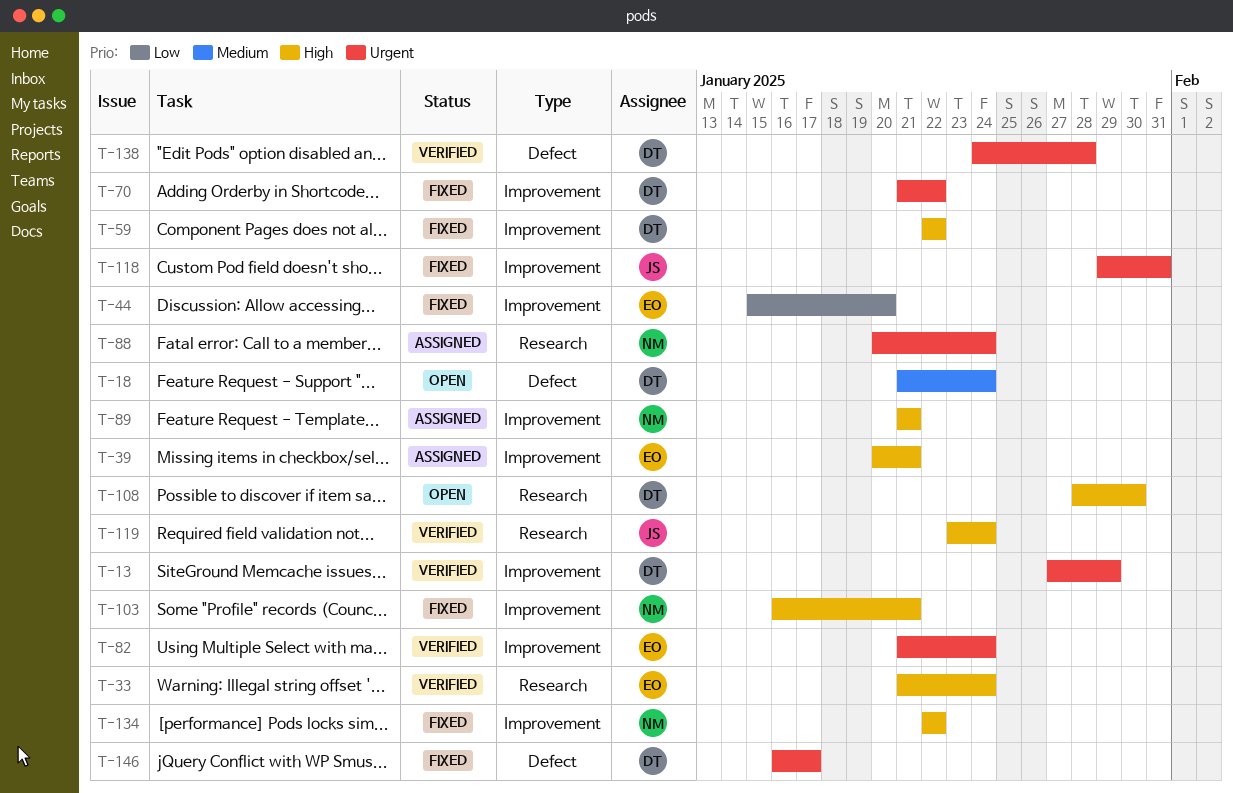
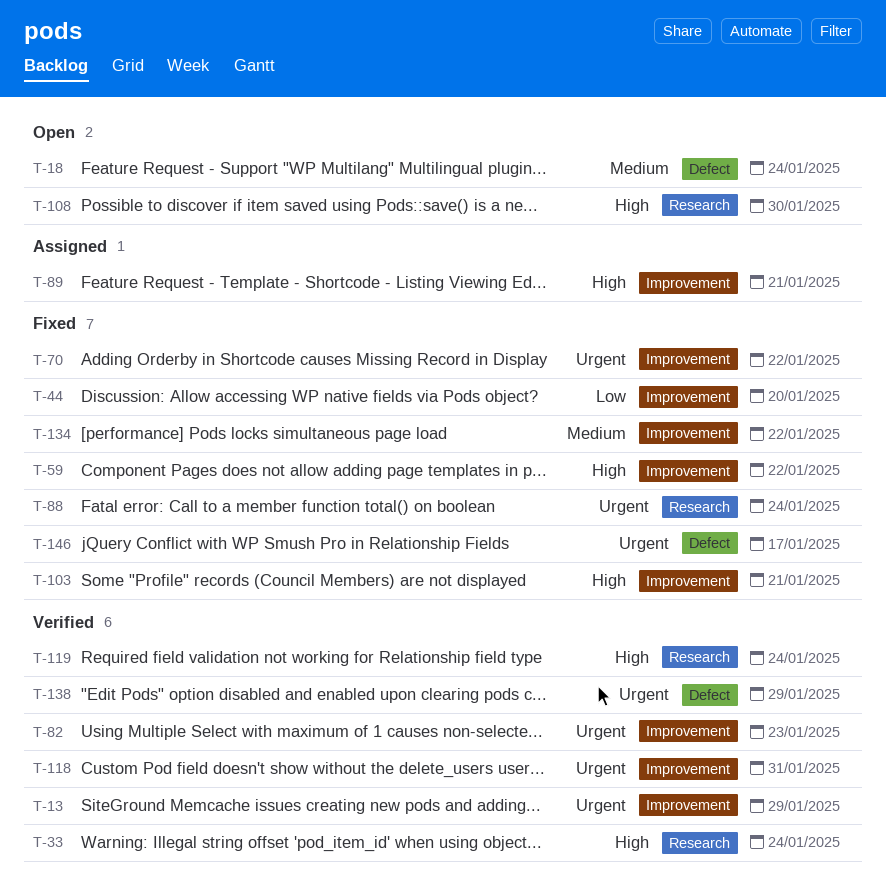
T-39: present -> none
T-82, due: Jan 24 -> Jan 23
T-88, status: Assigned -> Fixed
T-118, status: Fixed -> Verified
T-134, priority: High -> Medium
T-138, due: Jan 28 -> Jan 29

